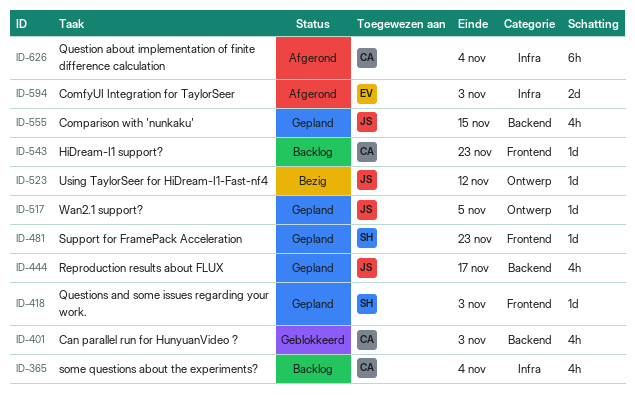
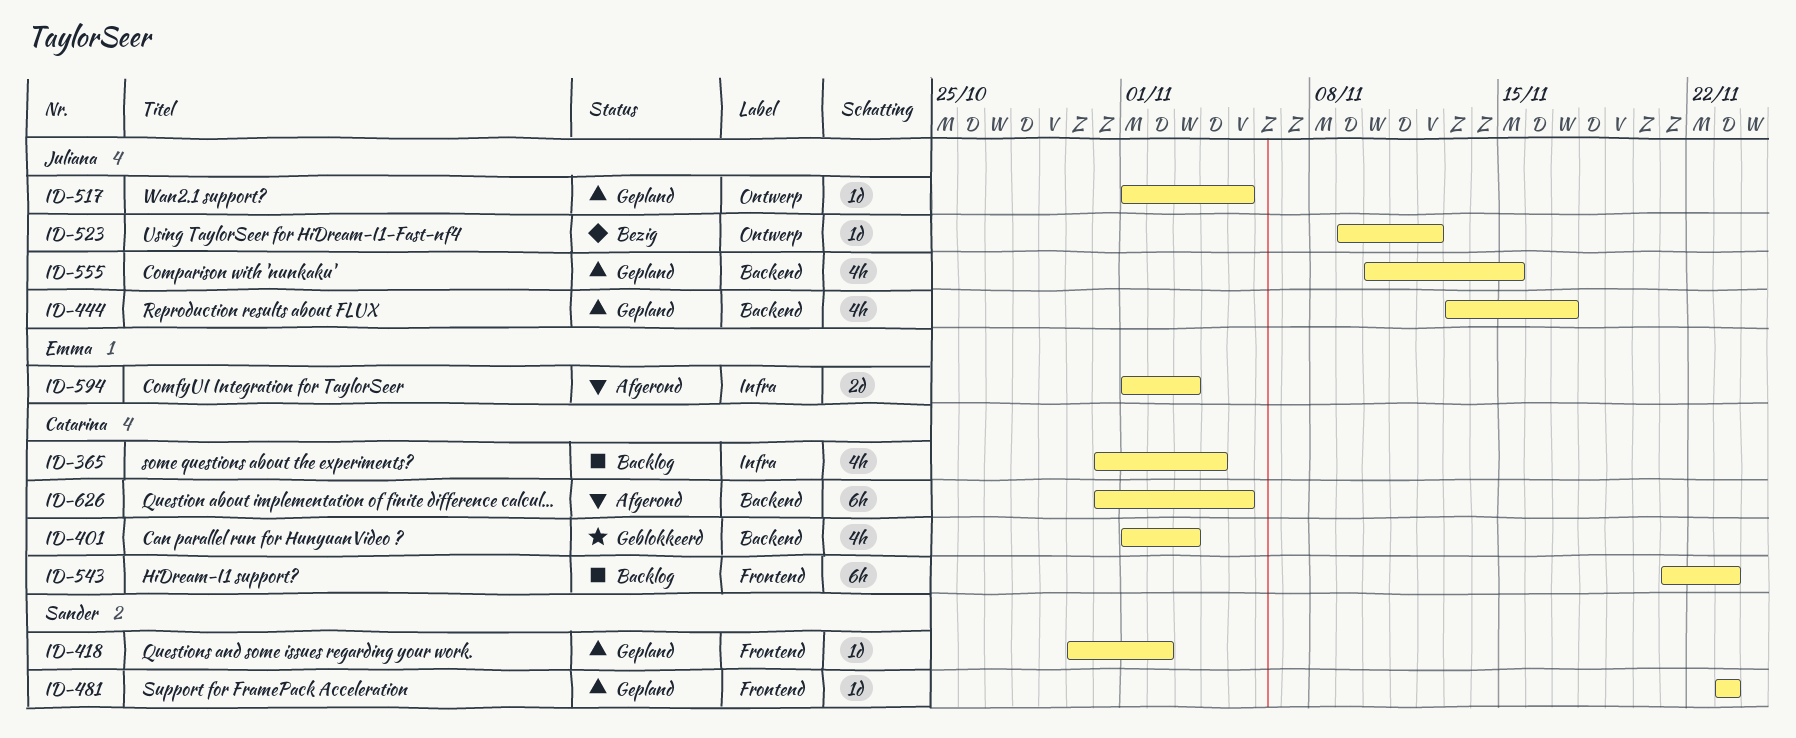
ID-418, due: Nov 3 -> Nov 2
ID-543, estimate: 1d -> 6h
ID-626, label: Infra -> Backend
ID-626, due: Nov 4 -> Nov 5

